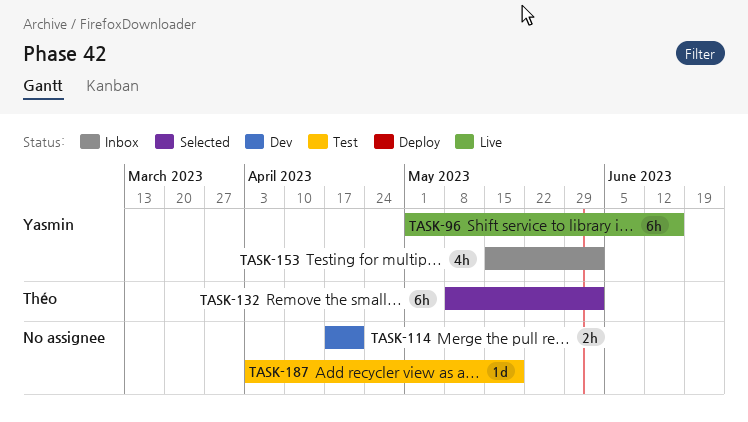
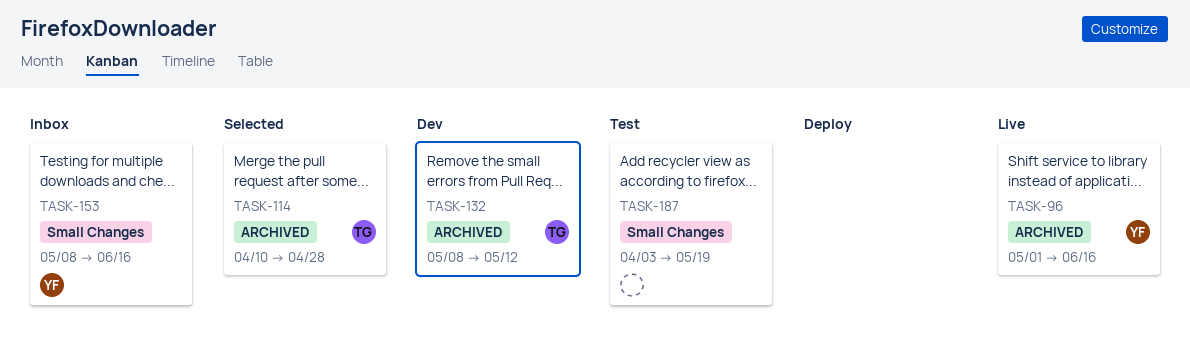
TASK-114, status: Dev -> Selected
TASK-114, owner: none -> Théo
TASK-114, start: Apr 17 -> Apr 10
TASK-114, due: Apr 21 -> Apr 28
TASK-132, status: Selected -> Dev
TASK-132, due: Jun 2 -> May 12
TASK-153, start: May 15 -> May 8
TASK-153, due: Jun 2 -> Jun 16

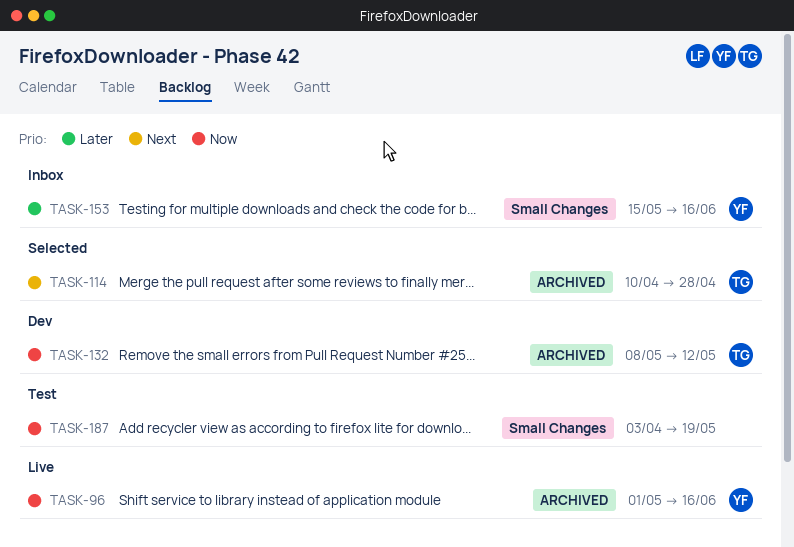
TASK-153, start: May 8 -> May 15

